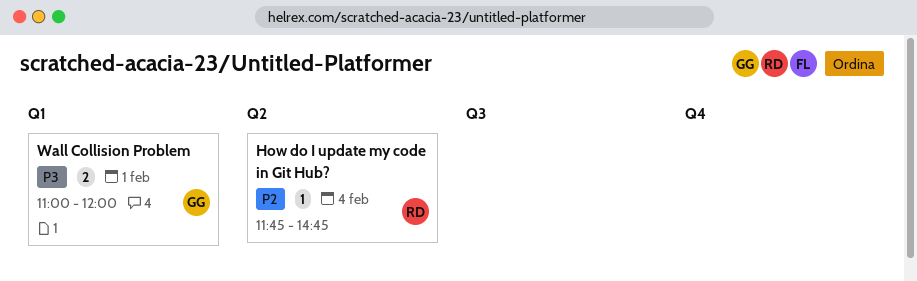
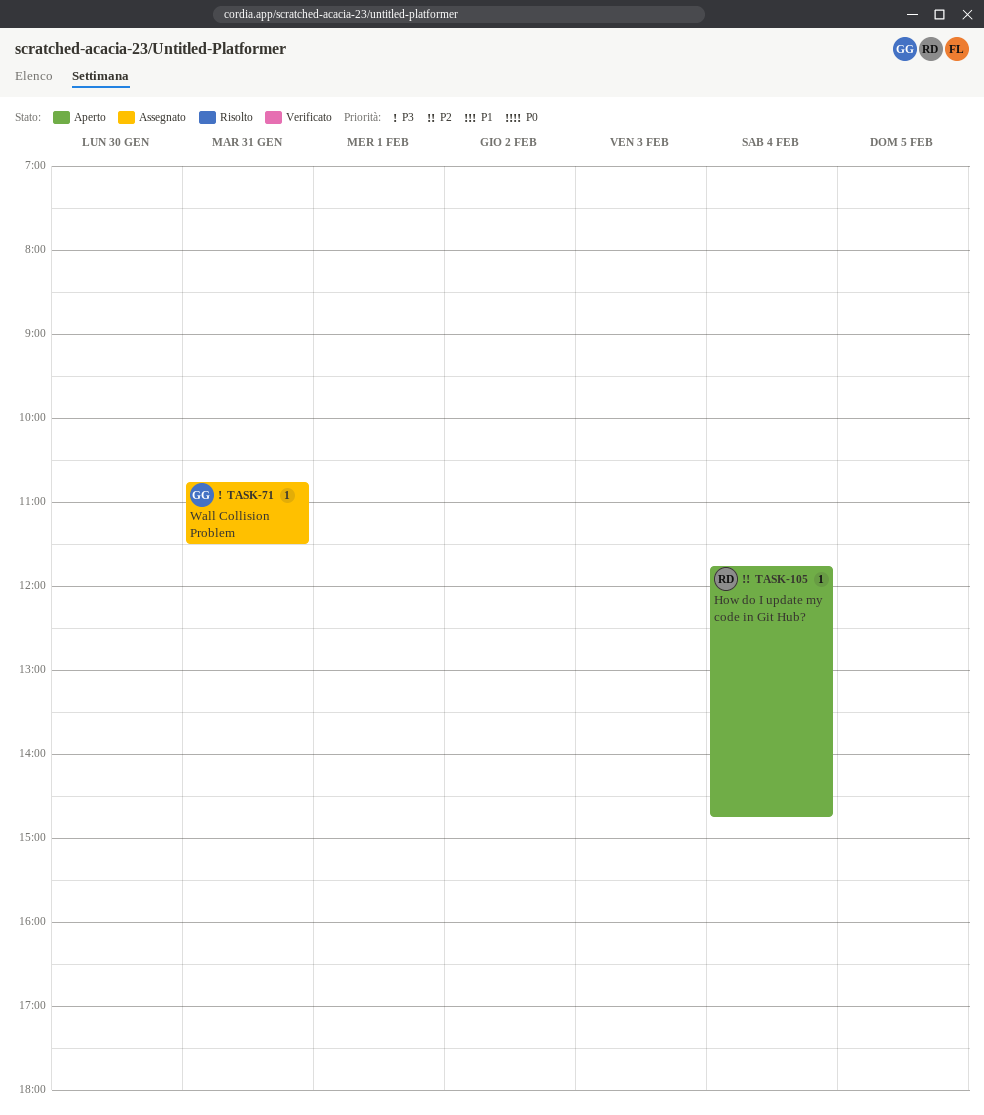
Wall Collision Problem, estimate: 2 -> 1
Wall Collision Problem, day: Feb 1 -> Jan 31
Wall Collision Problem, begins: 11:00 -> 10:45
Wall Collision Problem, ends: 12:00 -> 11:30

